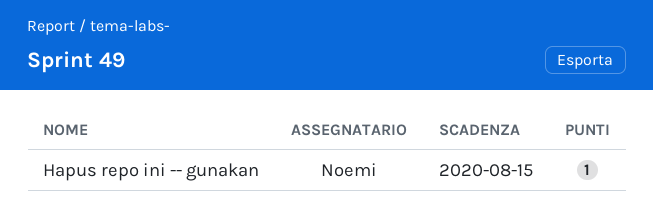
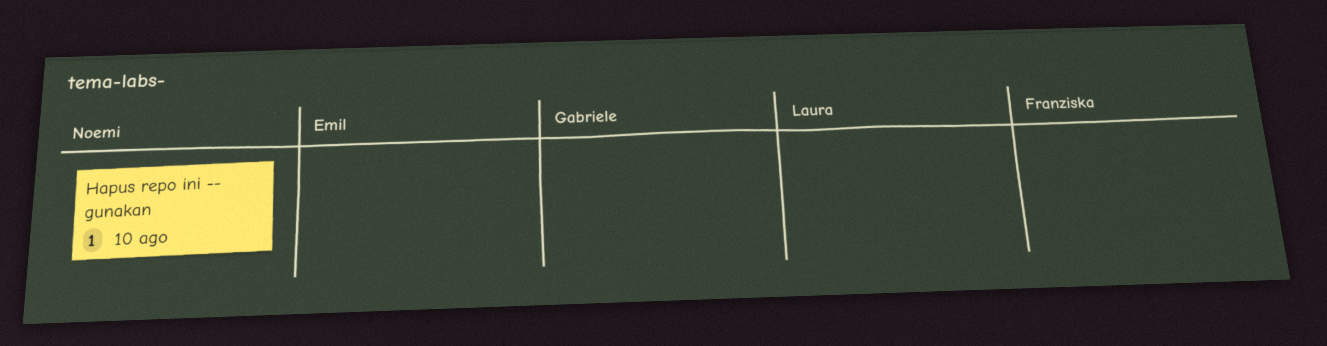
Hapus repo ini -- gunakan, due: Aug 15 -> Aug 10

